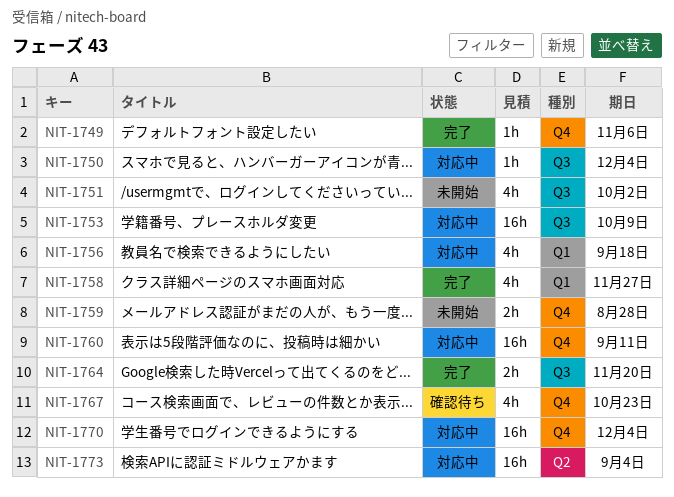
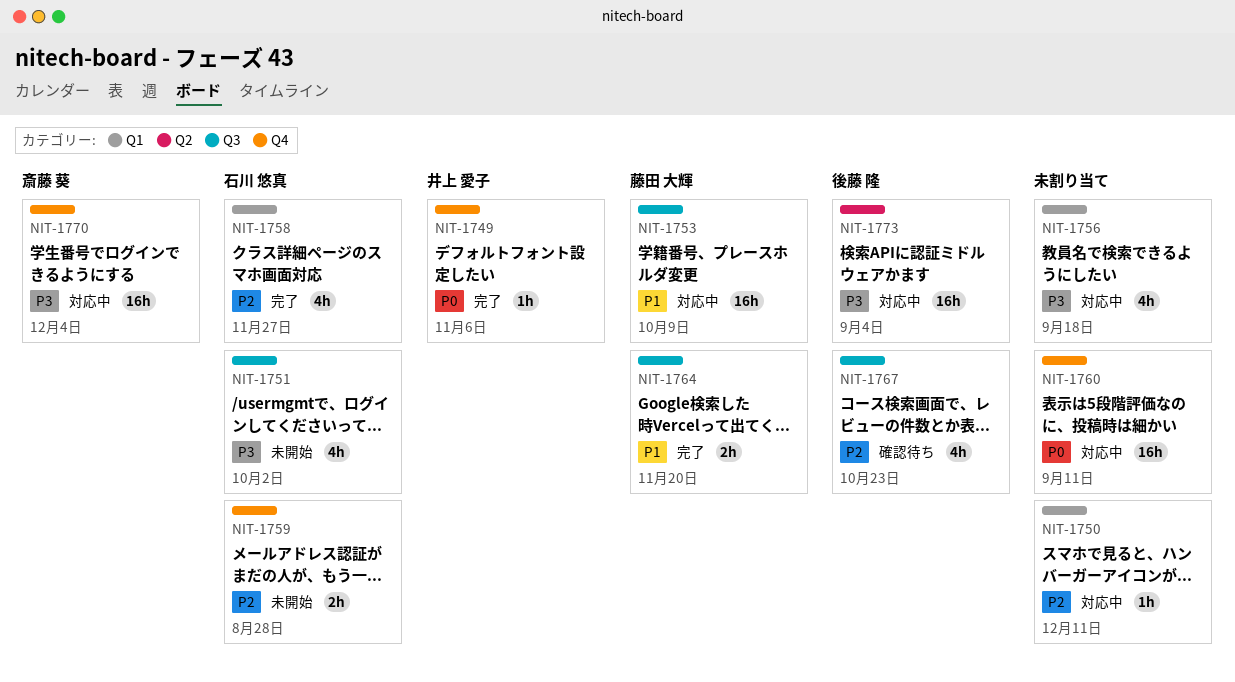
NIT-1750, label: Q3 -> Q1
NIT-1750, due: Dec 4 -> Dec 11
NIT-1767, label: Q4 -> Q3

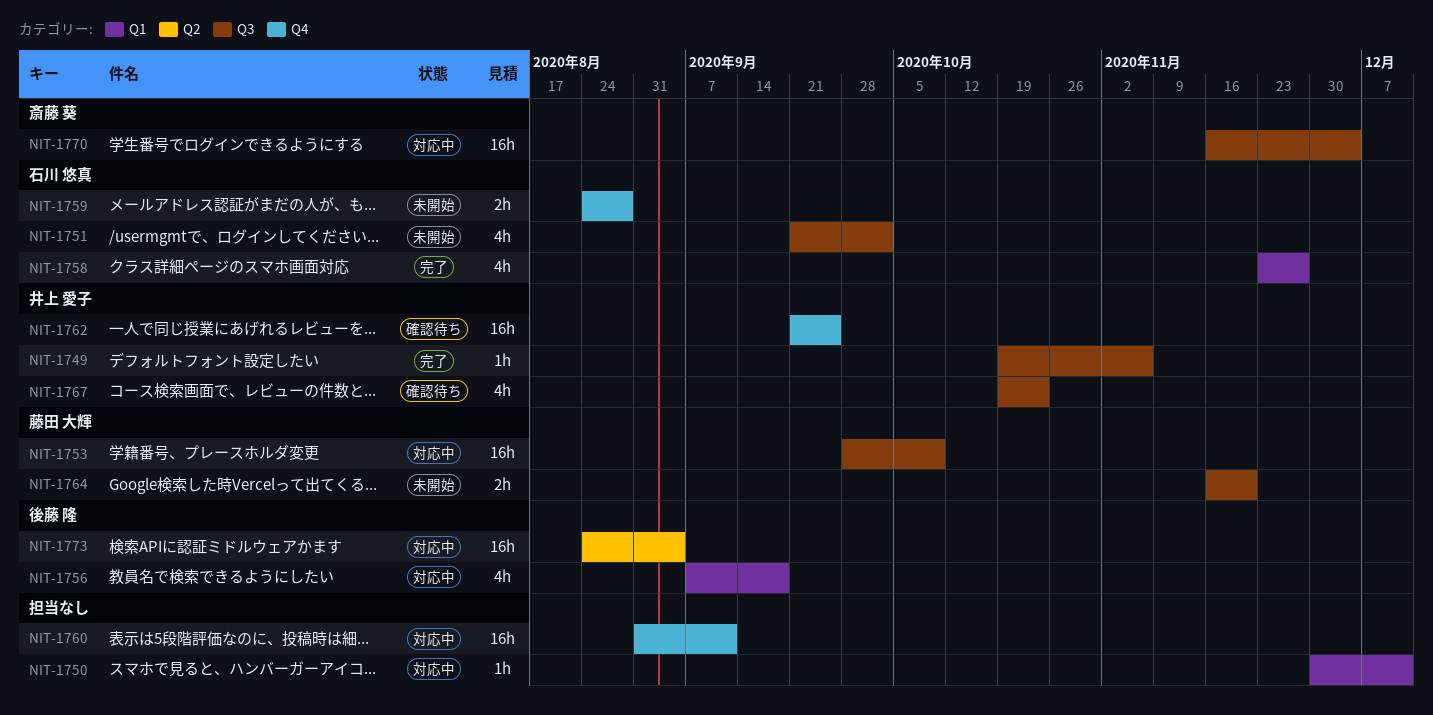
NIT-1749, label: Q4 -> Q3
NIT-1756, owner: none -> 後藤 隆
NIT-1762: none -> present
NIT-1764, status: 完了 -> 未開始
NIT-1767, owner: 後藤 隆 -> 井上 愛子
NIT-1770, label: Q4 -> Q3

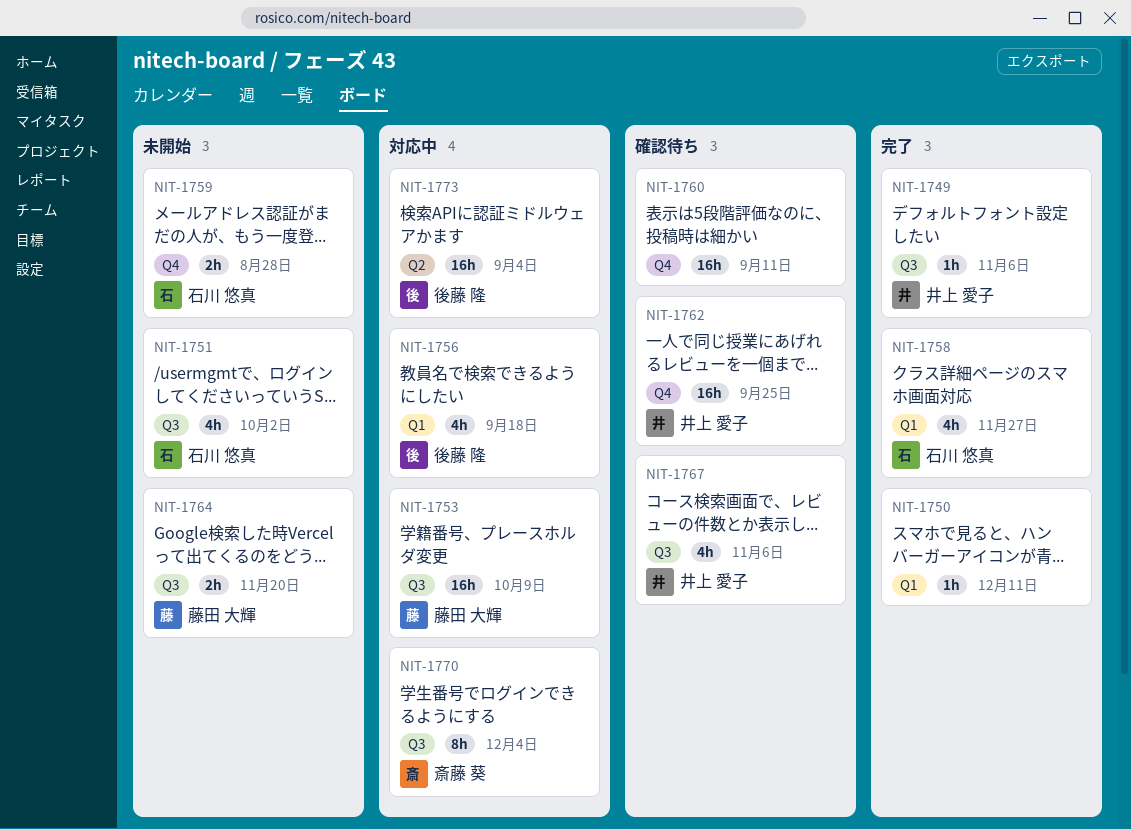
NIT-1750, status: 対応中 -> 完了
NIT-1760, status: 対応中 -> 確認待ち
NIT-1767, due: Oct 23 -> Nov 6
NIT-1770, estimate: 16h -> 8h

